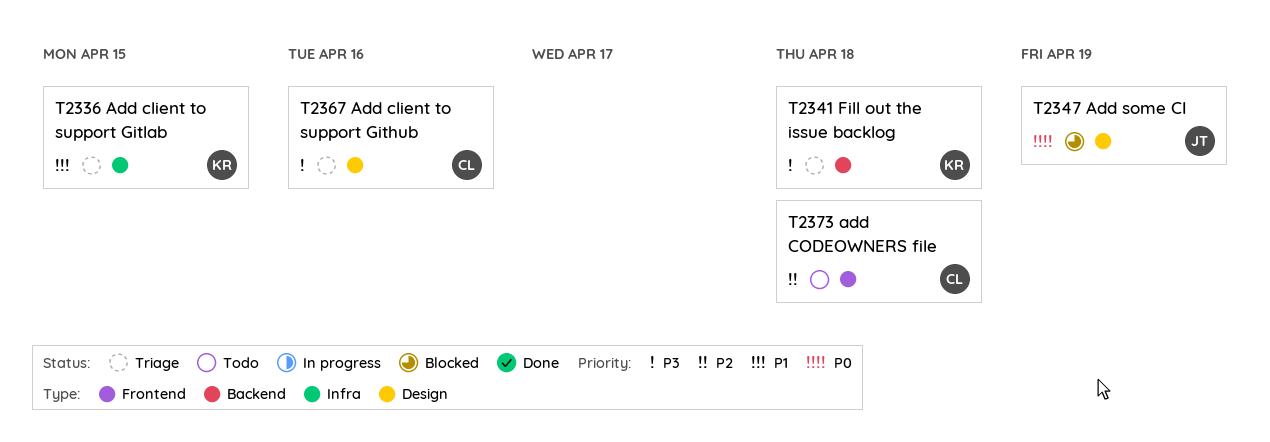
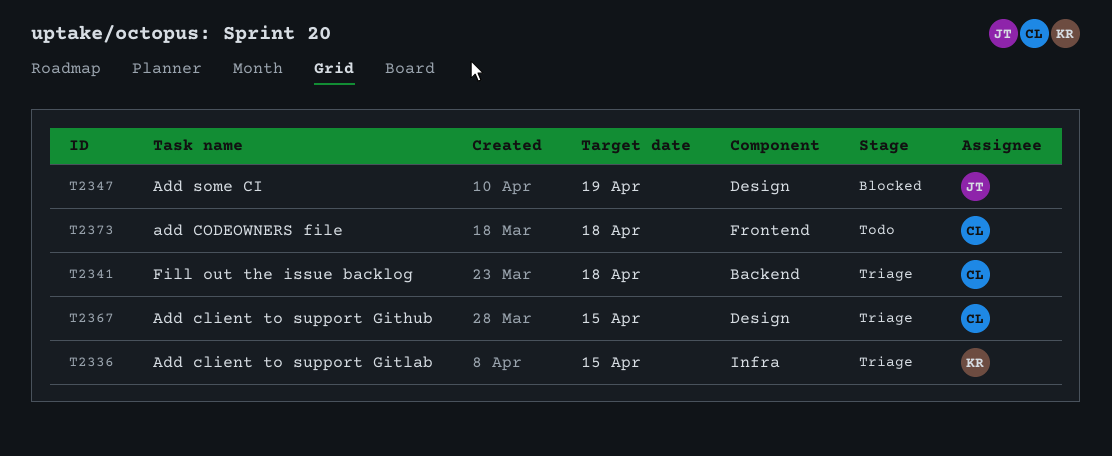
T2341, owner: KR -> CL
T2367, due: Apr 16 -> Apr 15

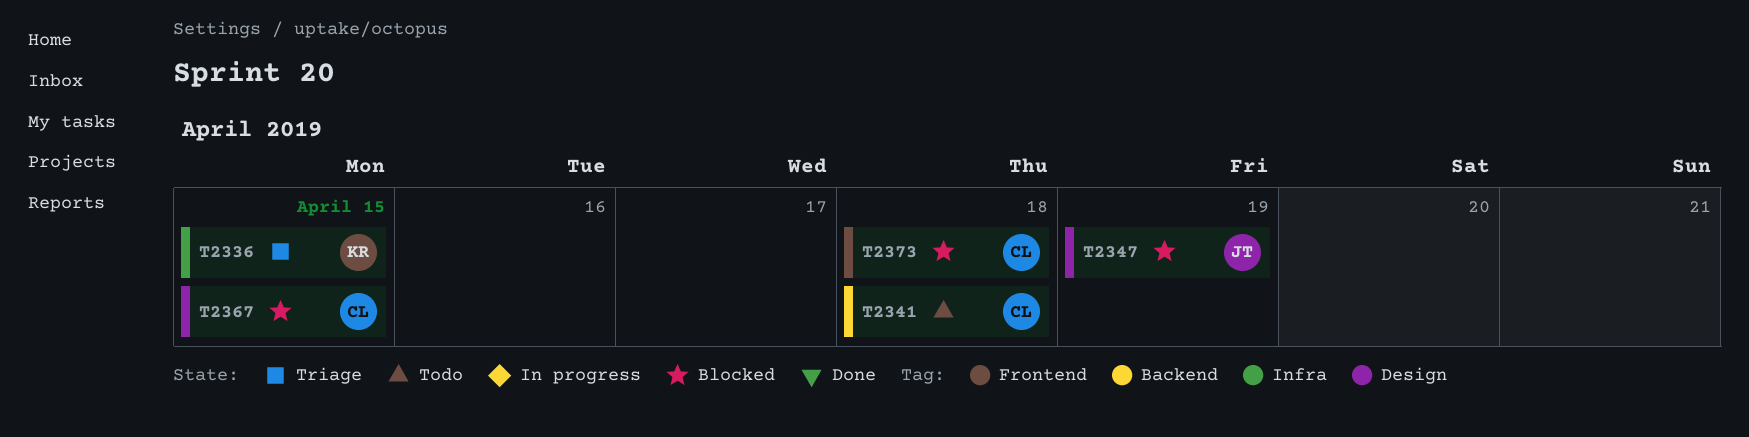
T2341, status: Triage -> Todo
T2367, status: Triage -> Blocked
T2373, status: Todo -> Blocked

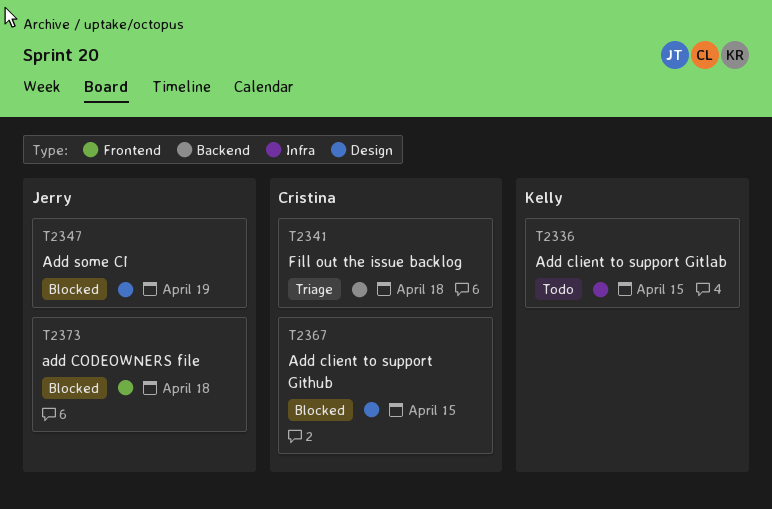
T2336, status: Triage -> Todo
T2341, status: Todo -> Triage
T2373, owner: Cristina -> Jerry

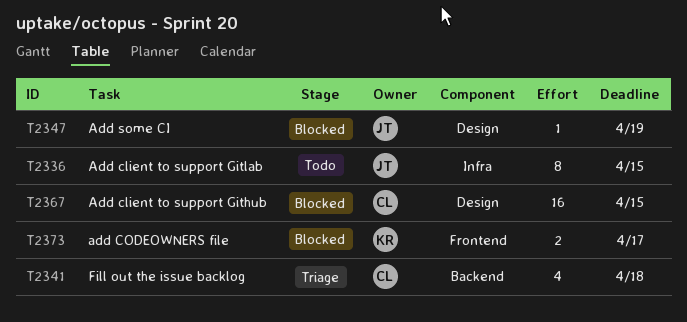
T2336, owner: Kelly -> Jerry
T2373, owner: Jerry -> Kelly
T2373, due: Apr 18 -> Apr 17

